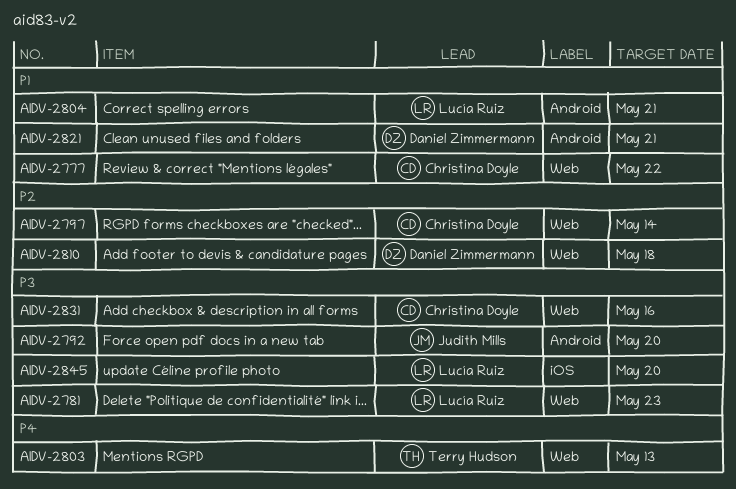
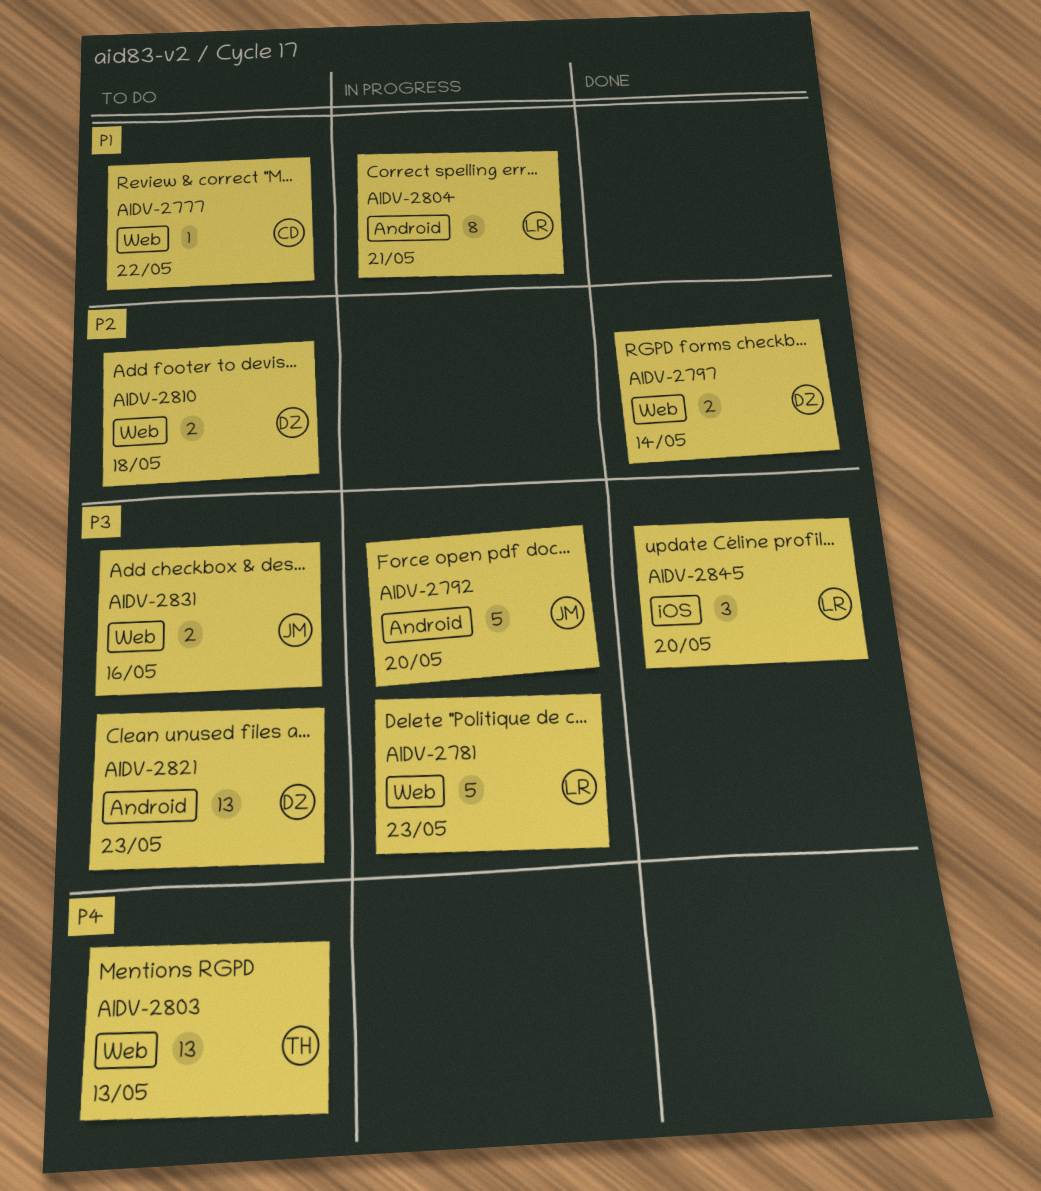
AIDV-2797, owner: Christina Doyle -> Daniel Zimmermann
AIDV-2821, priority: P1 -> P3
AIDV-2821, due: May 21 -> May 23
AIDV-2831, owner: Christina Doyle -> Judith Mills

